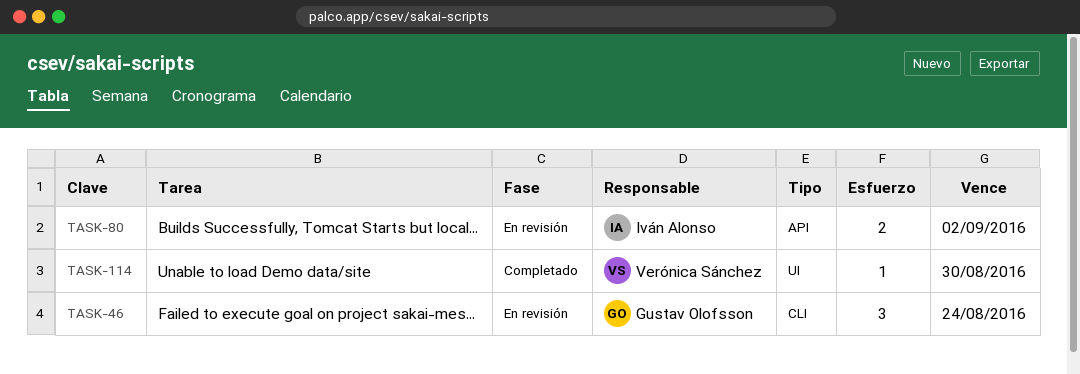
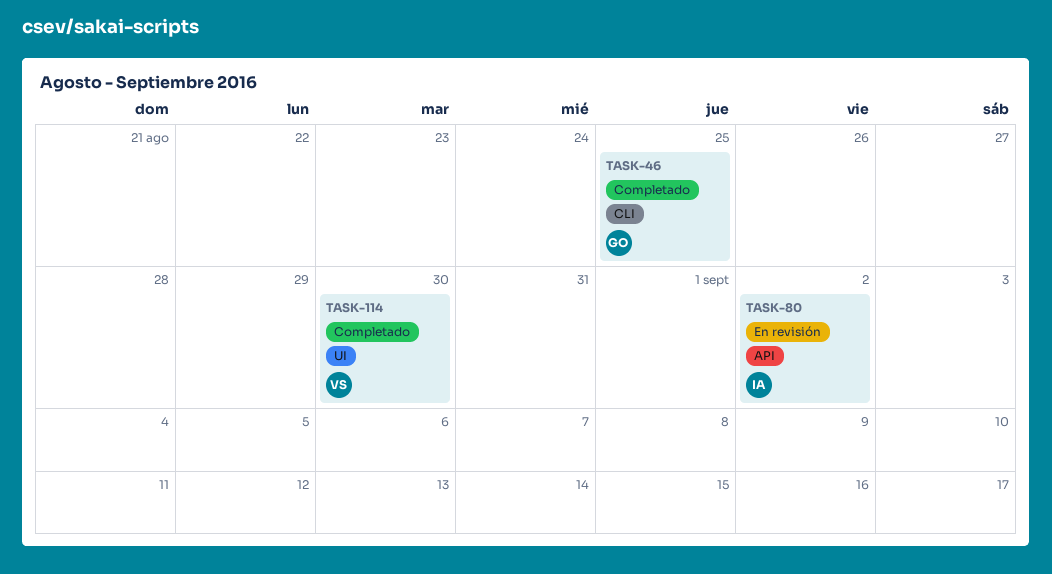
TASK-46, status: En revisión -> Completado
TASK-46, due: Aug 24 -> Aug 25

